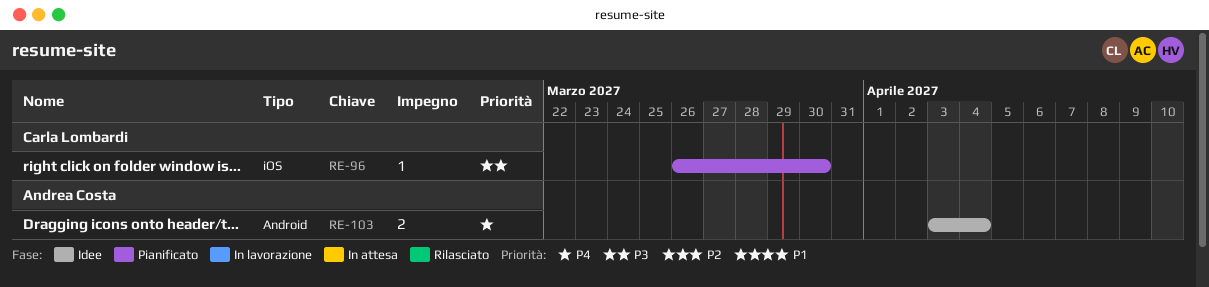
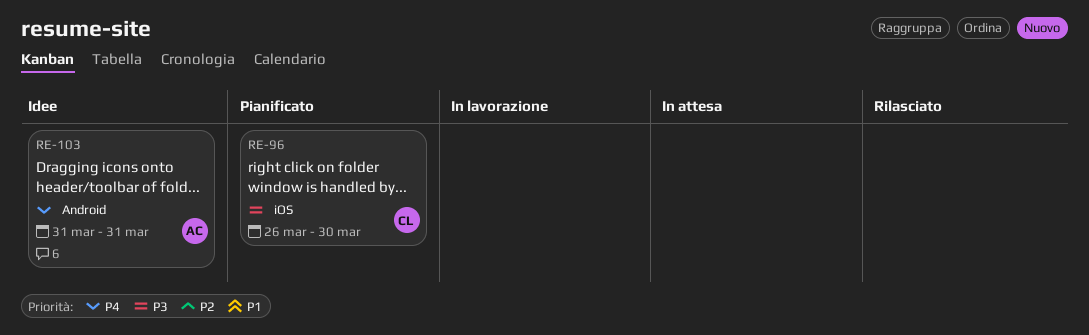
RE-103, start: Apr 3 -> Mar 31
RE-103, due: Apr 4 -> Mar 31

